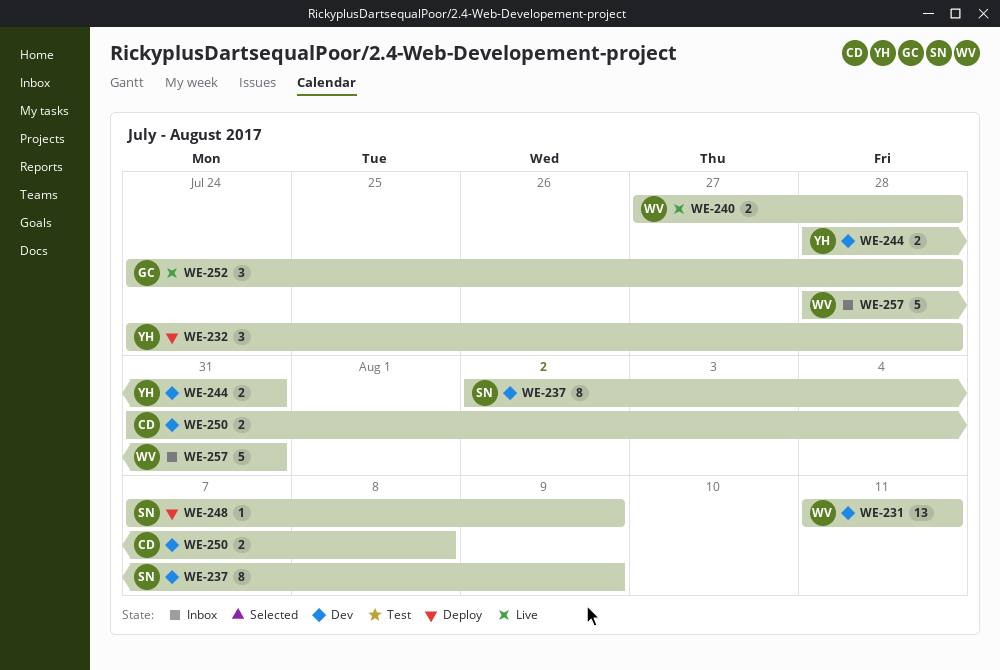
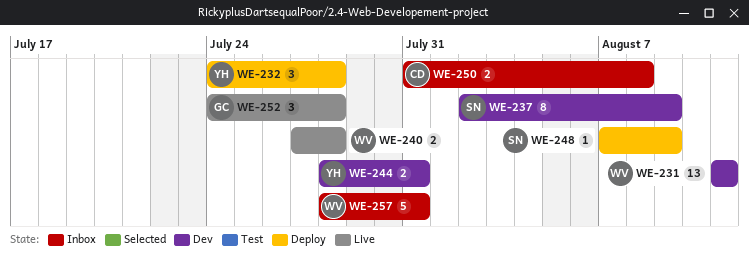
WE-250, status: Dev -> Inbox

